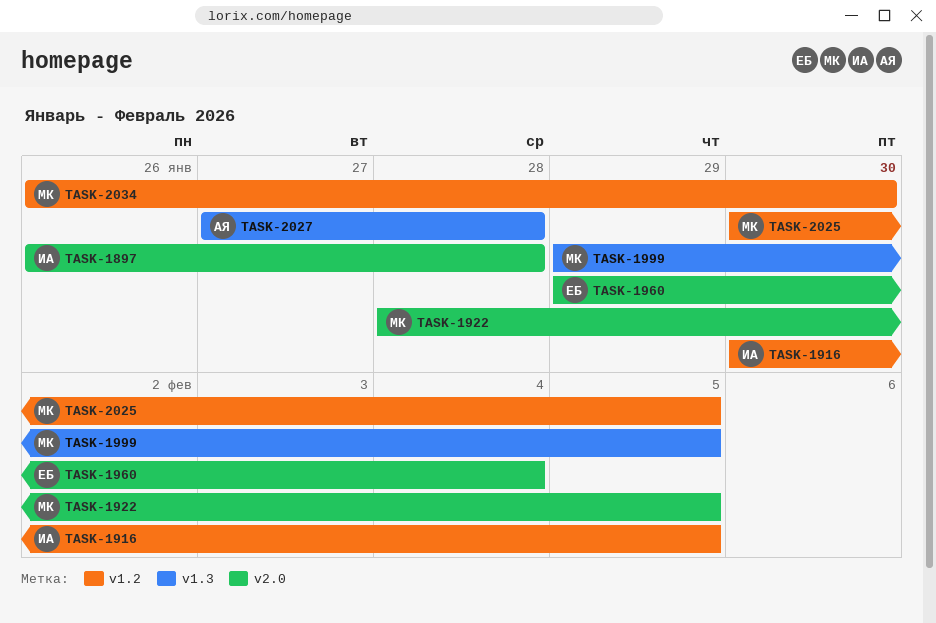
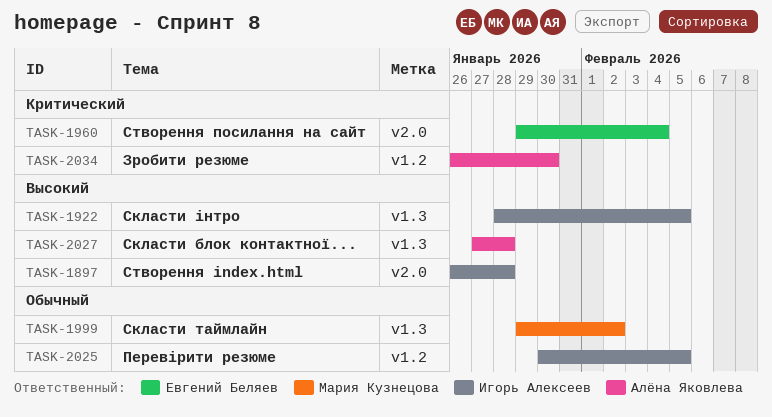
TASK-1916: present -> none
TASK-1922, owner: Мария Кузнецова -> Игорь Алексеев
TASK-1922, label: v2.0 -> v1.3
TASK-1999, due: Feb 5 -> Feb 2
TASK-2025, owner: Мария Кузнецова -> Игорь Алексеев
TASK-2034, owner: Мария Кузнецова -> Алёна Яковлева

